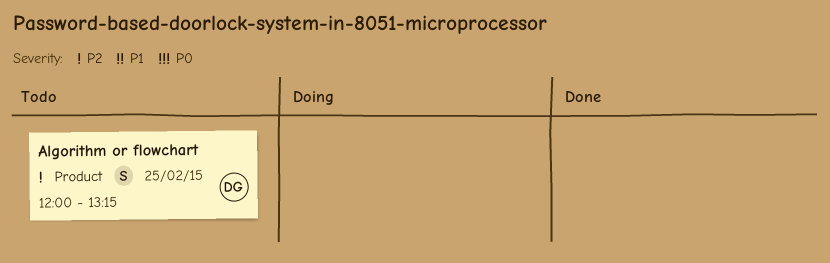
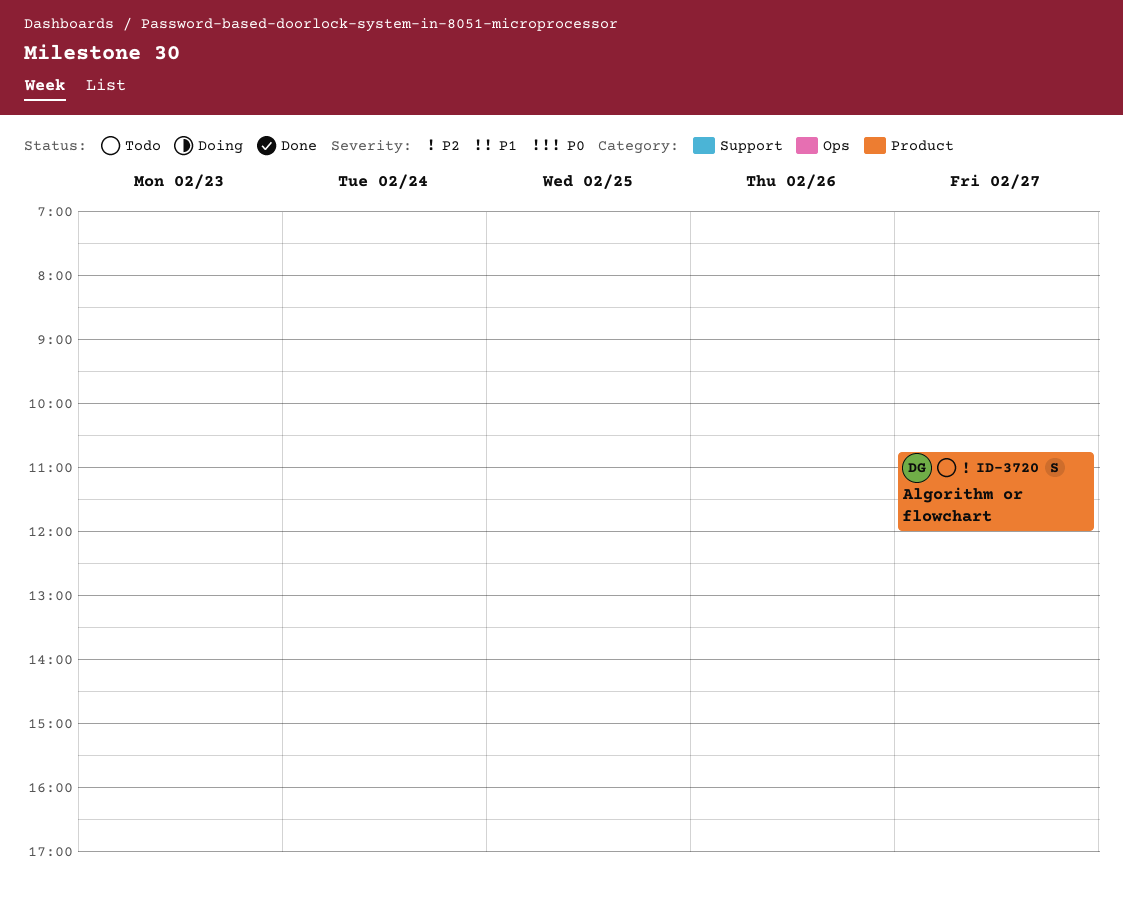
Algorithm or flowchart, day: Feb 25 -> Feb 27
Algorithm or flowchart, begins: 12:00 -> 10:45
Algorithm or flowchart, ends: 13:15 -> 12:00

